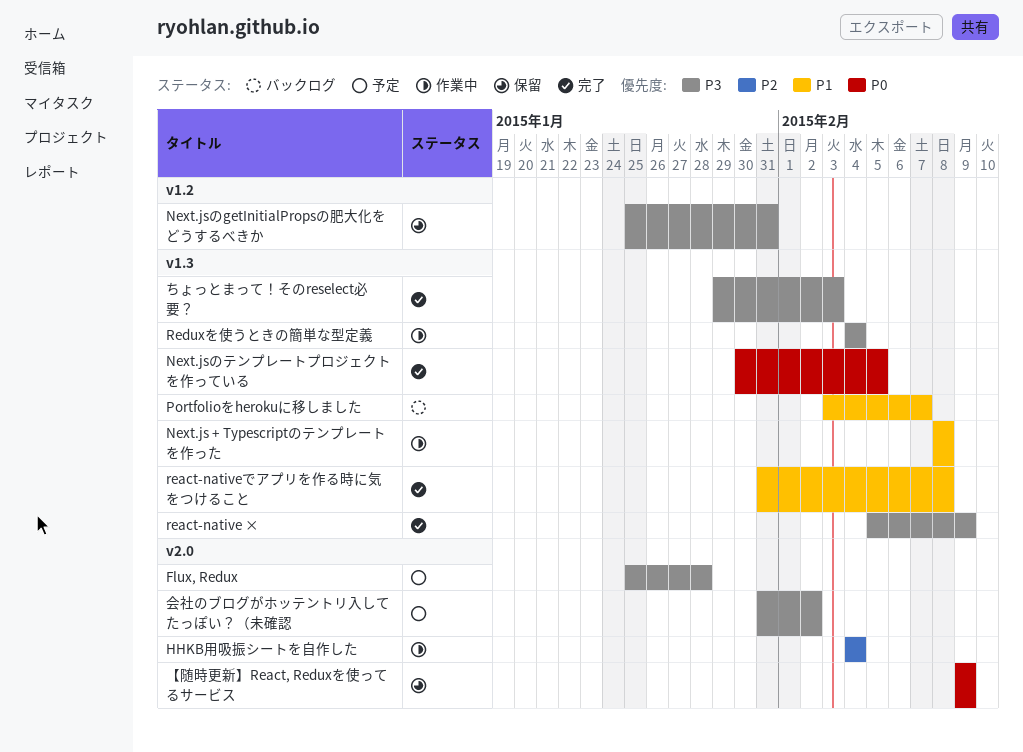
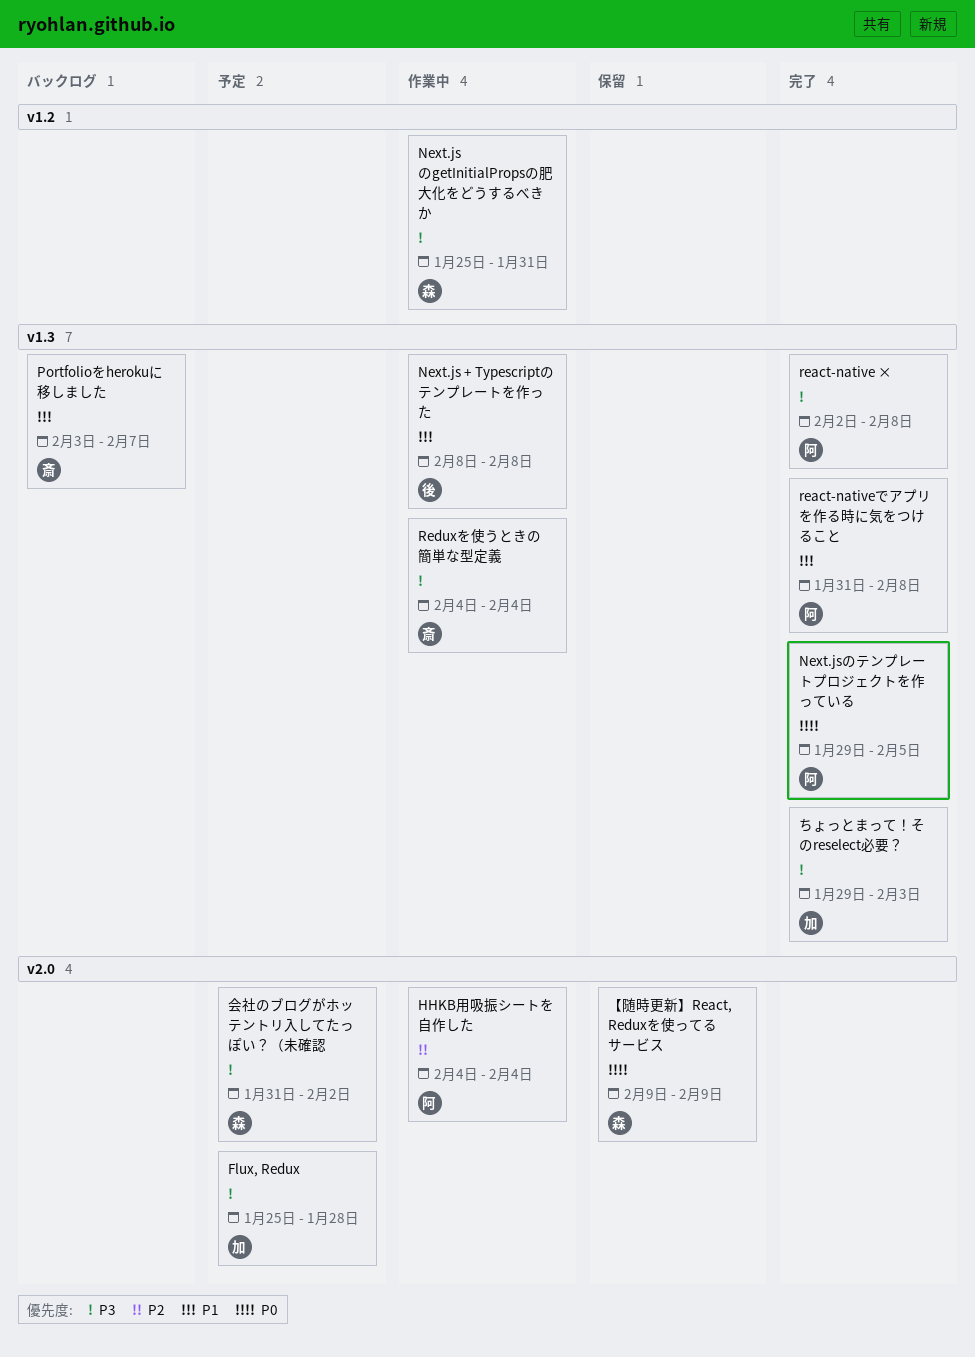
Next.jsのgetInitialPropsの肥大化をどうするべきか, status: 保留 -> 作業中
Next.jsのテンプレートプロジェクトを作っている, start: Jan 30 -> Jan 29
react-native ×, start: Feb 5 -> Feb 2
react-native ×, due: Feb 9 -> Feb 8

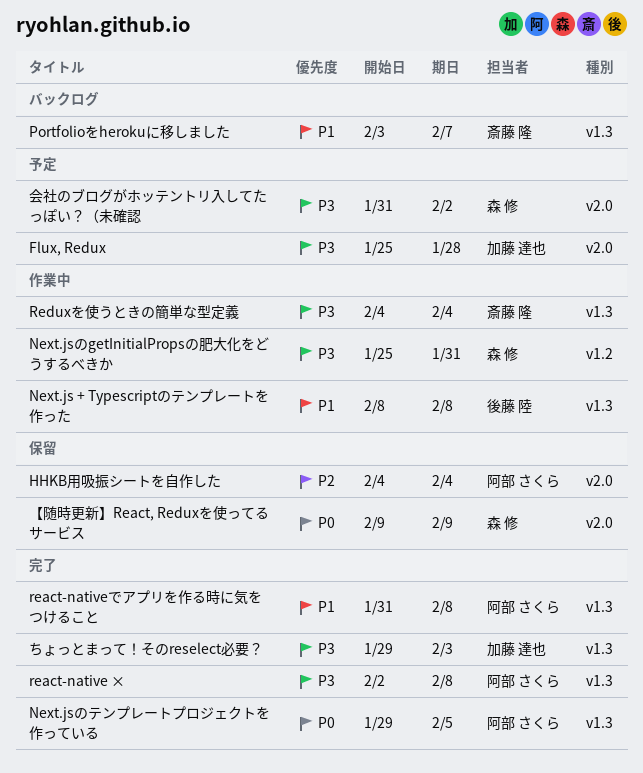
HHKB用吸振シートを自作した, status: 作業中 -> 保留

